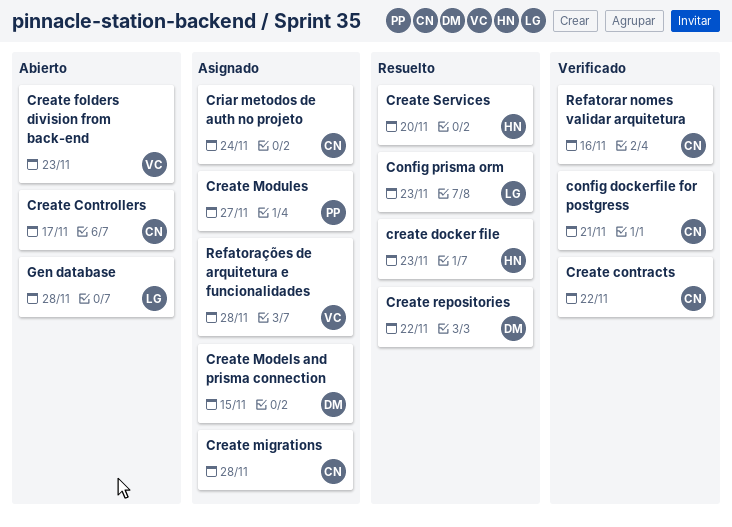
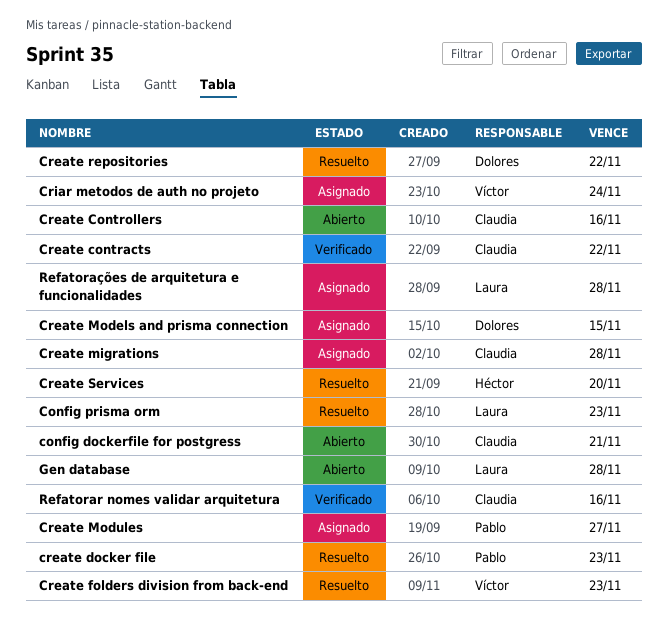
config dockerfile for postgress, status: Verificado -> Abierto
Create Controllers, due: Nov 17 -> Nov 16
create docker file, owner: Héctor -> Pablo
Create folders division from back-end, status: Abierto -> Resuelto
Criar metodos de auth no projeto, owner: Claudia -> Víctor
Refatorações de arquitetura e funcionalidades, owner: Víctor -> Laura

